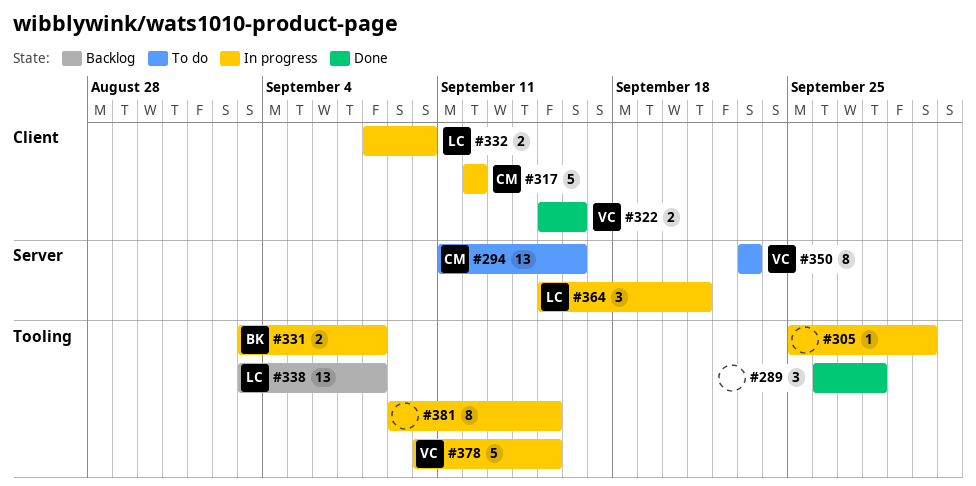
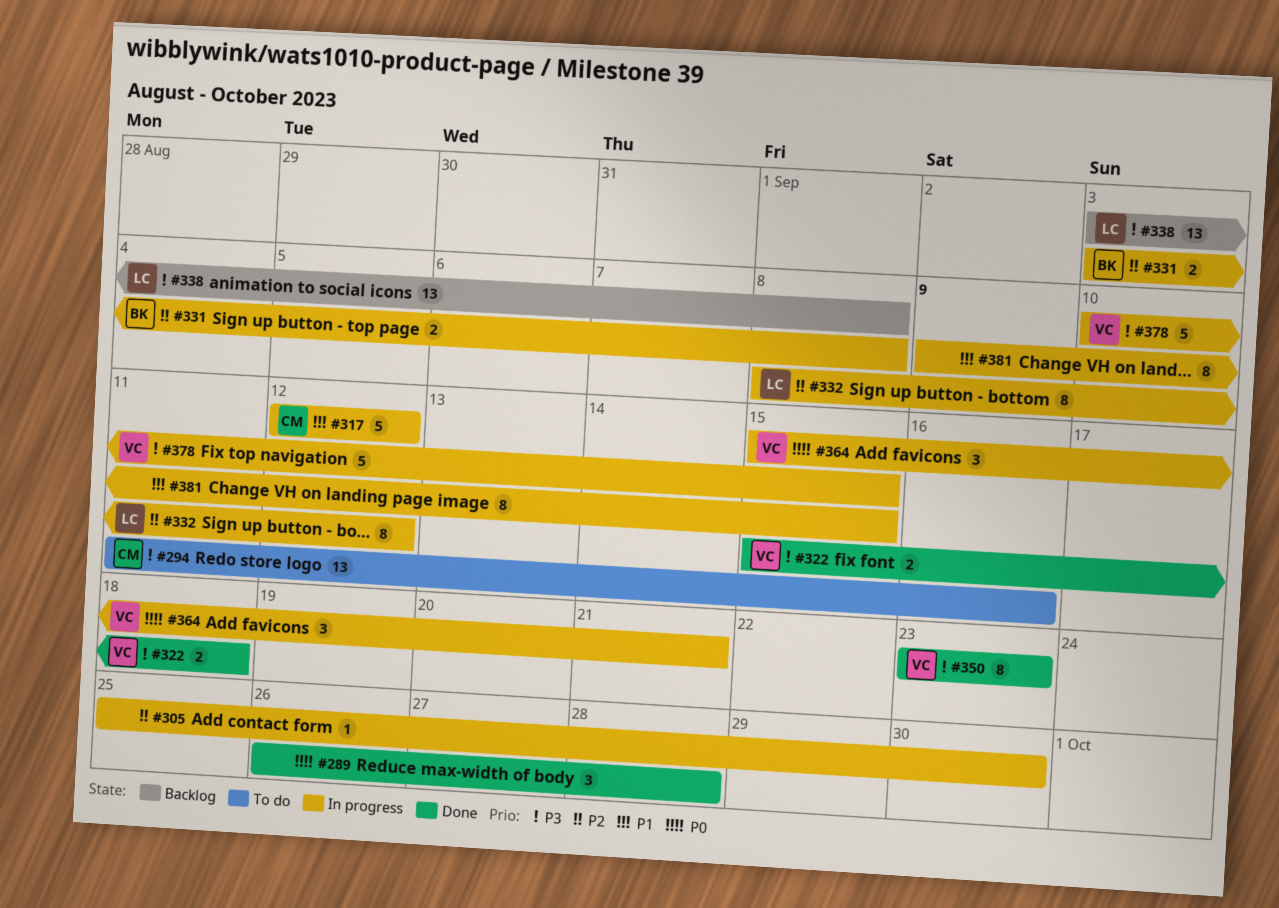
#322, due: Sep 16 -> Sep 18
#332, estimate: 2 -> 8
#332, due: Sep 10 -> Sep 12
#350, status: To do -> Done
#364, owner: LC -> VC

